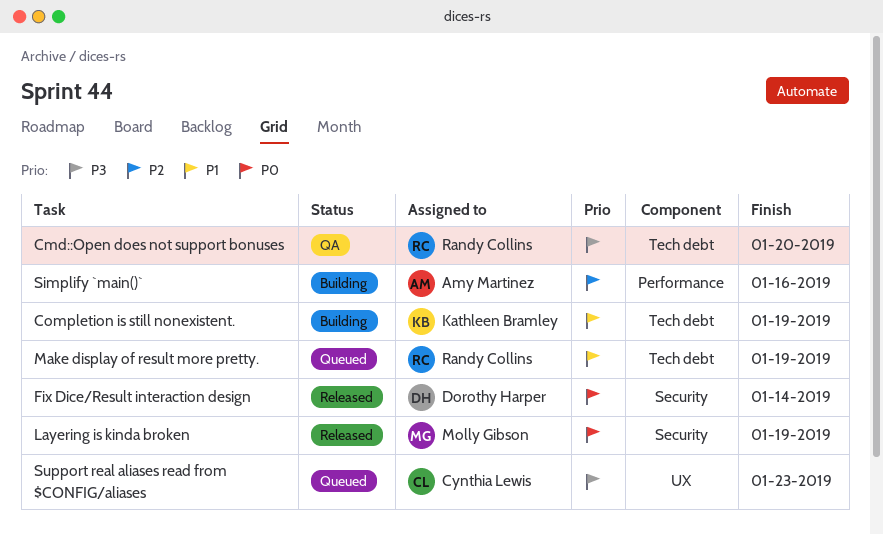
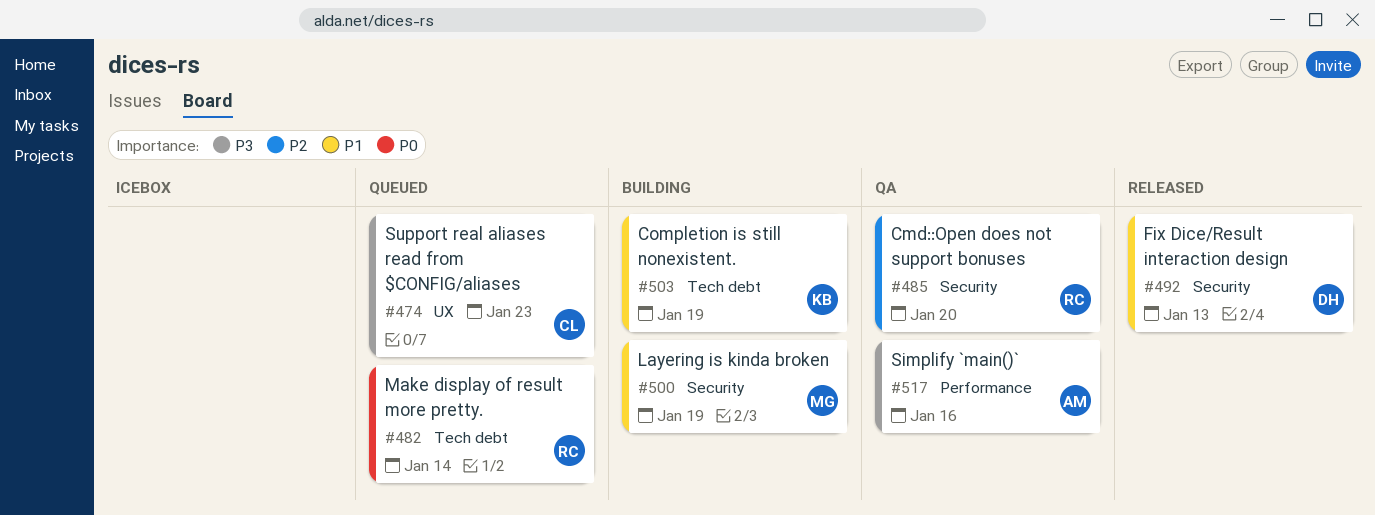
Cmd::Open does not support bonuses, priority: P3 -> P2
Cmd::Open does not support bonuses, label: Tech debt -> Security
Fix Dice/Result interaction design, priority: P0 -> P1
Fix Dice/Result interaction design, due: Jan 14 -> Jan 13
Layering is kinda broken, status: Released -> Building
Layering is kinda broken, priority: P0 -> P1
Make display of result more pretty., priority: P1 -> P0
Make display of result more pretty., due: Jan 19 -> Jan 14
Simplify `main()`, status: Building -> QA
Simplify `main()`, priority: P2 -> P3

